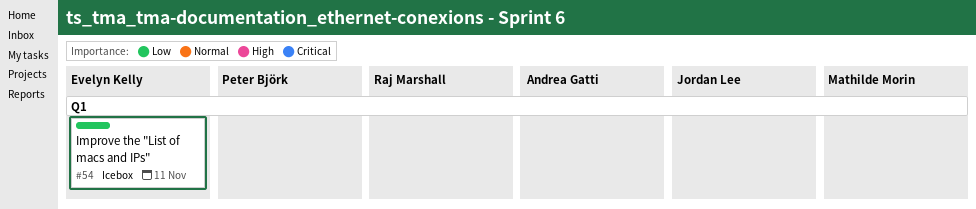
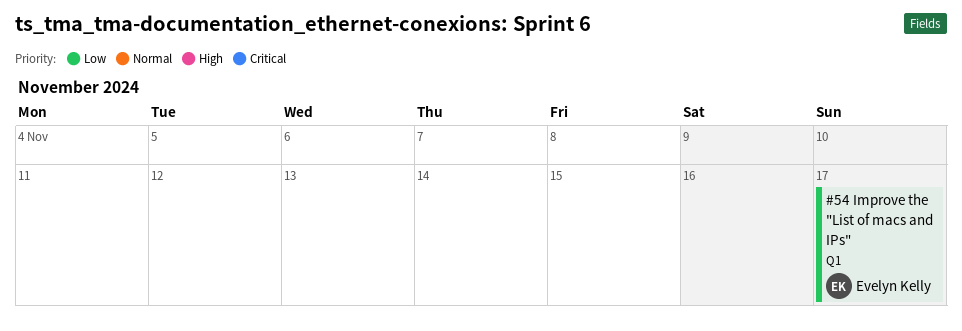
#54, due: Nov 11 -> Nov 17

